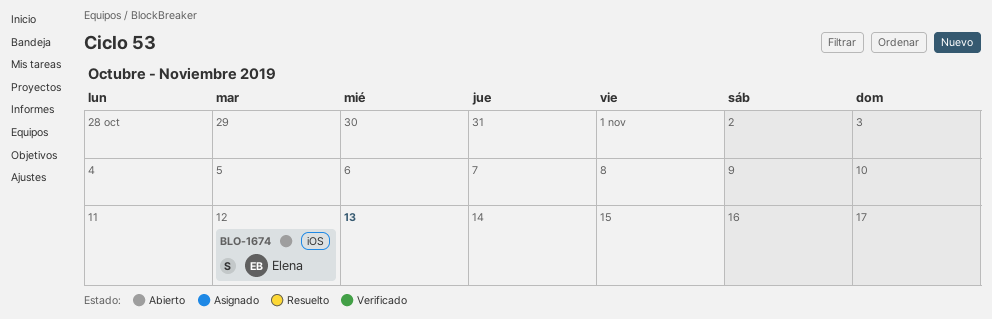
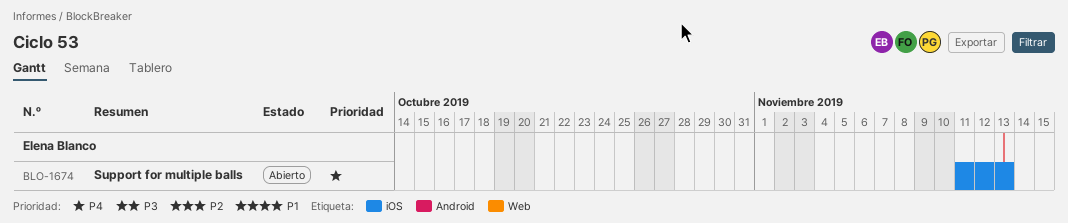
BLO-1674, due: Nov 12 -> Nov 13

